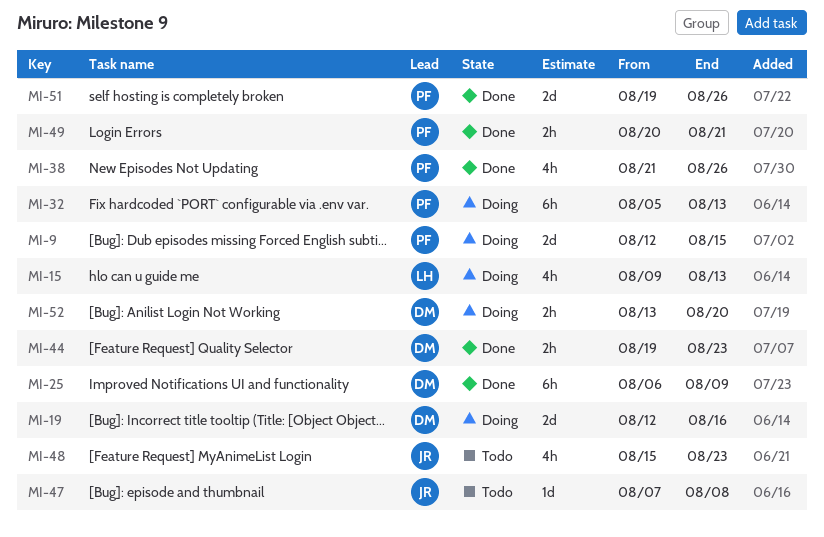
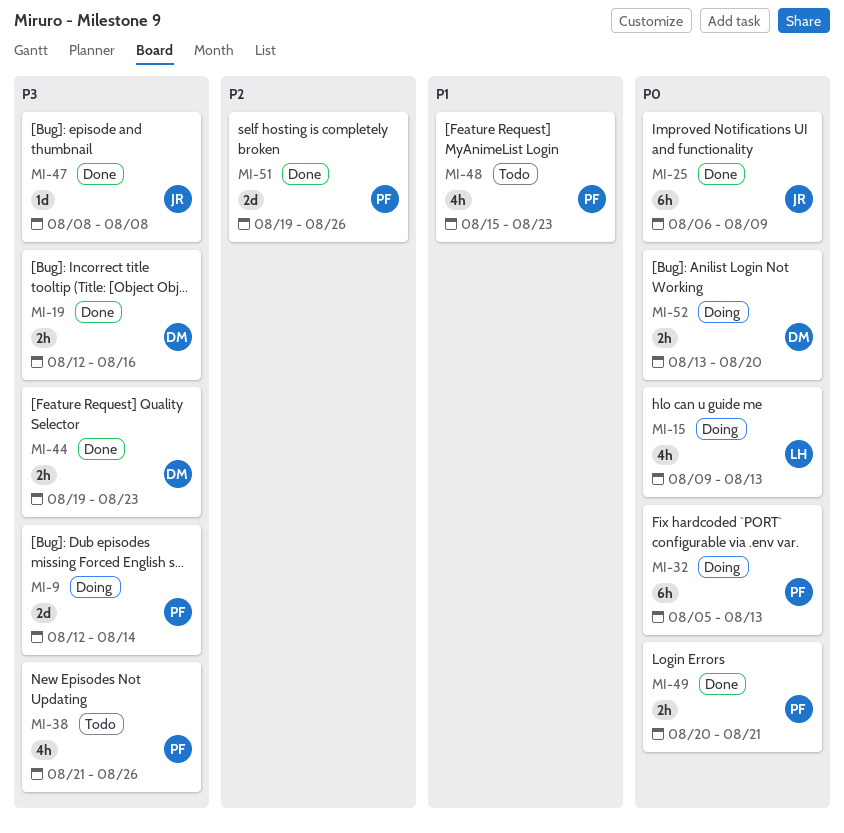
MI-9, due: Aug 15 -> Aug 14
MI-19, status: Doing -> Done
MI-19, estimate: 2d -> 2h
MI-25, owner: DM -> JR
MI-38, status: Done -> Todo
MI-47, status: Todo -> Done
MI-47, start: Aug 7 -> Aug 8
MI-48, owner: JR -> PF

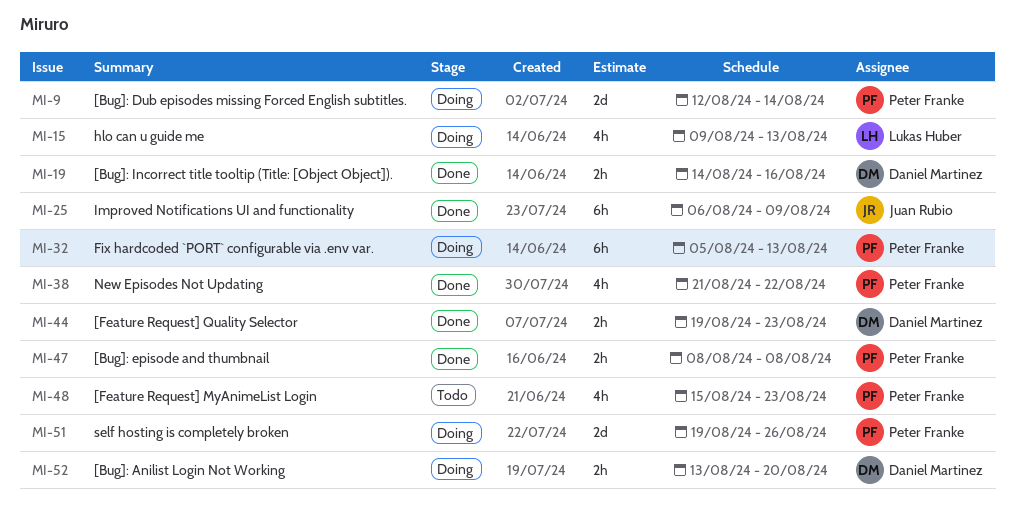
MI-19, start: Aug 12 -> Aug 14
MI-38, status: Todo -> Done
MI-38, due: Aug 26 -> Aug 22
MI-47, owner: Juan Rubio -> Peter Franke
MI-47, estimate: 1d -> 2h
MI-49: present -> none
MI-51, status: Done -> Doing

